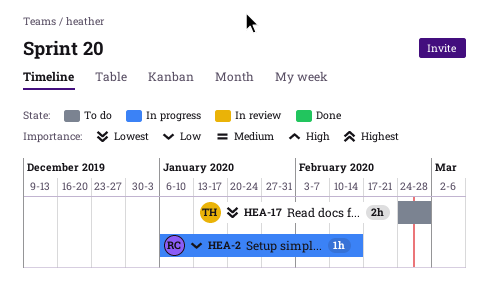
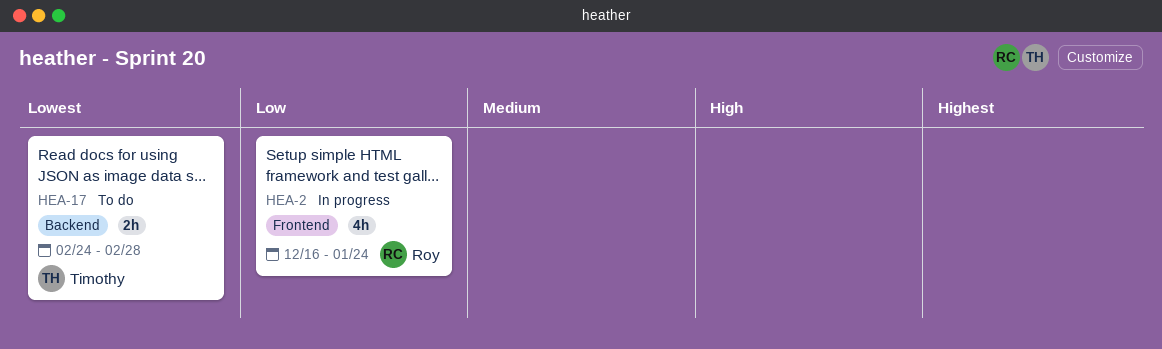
HEA-2, estimate: 1h -> 4h
HEA-2, start: Jan 6 -> Dec 16
HEA-2, due: Feb 14 -> Jan 24

